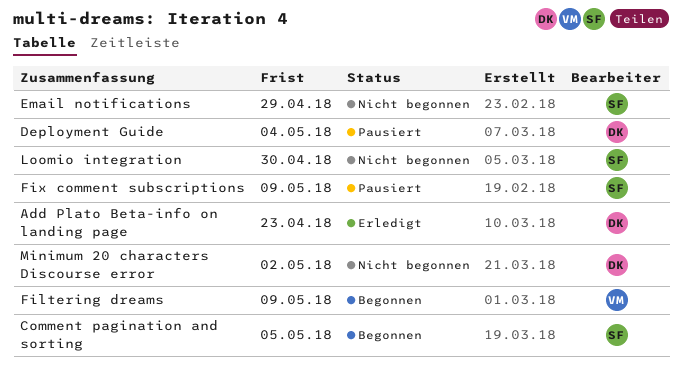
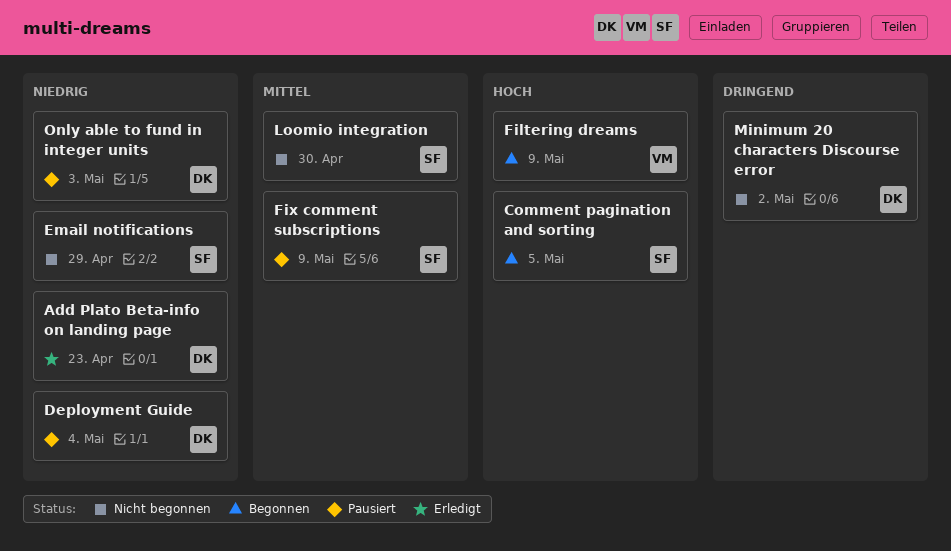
Only able to fund in integer units: none -> present

